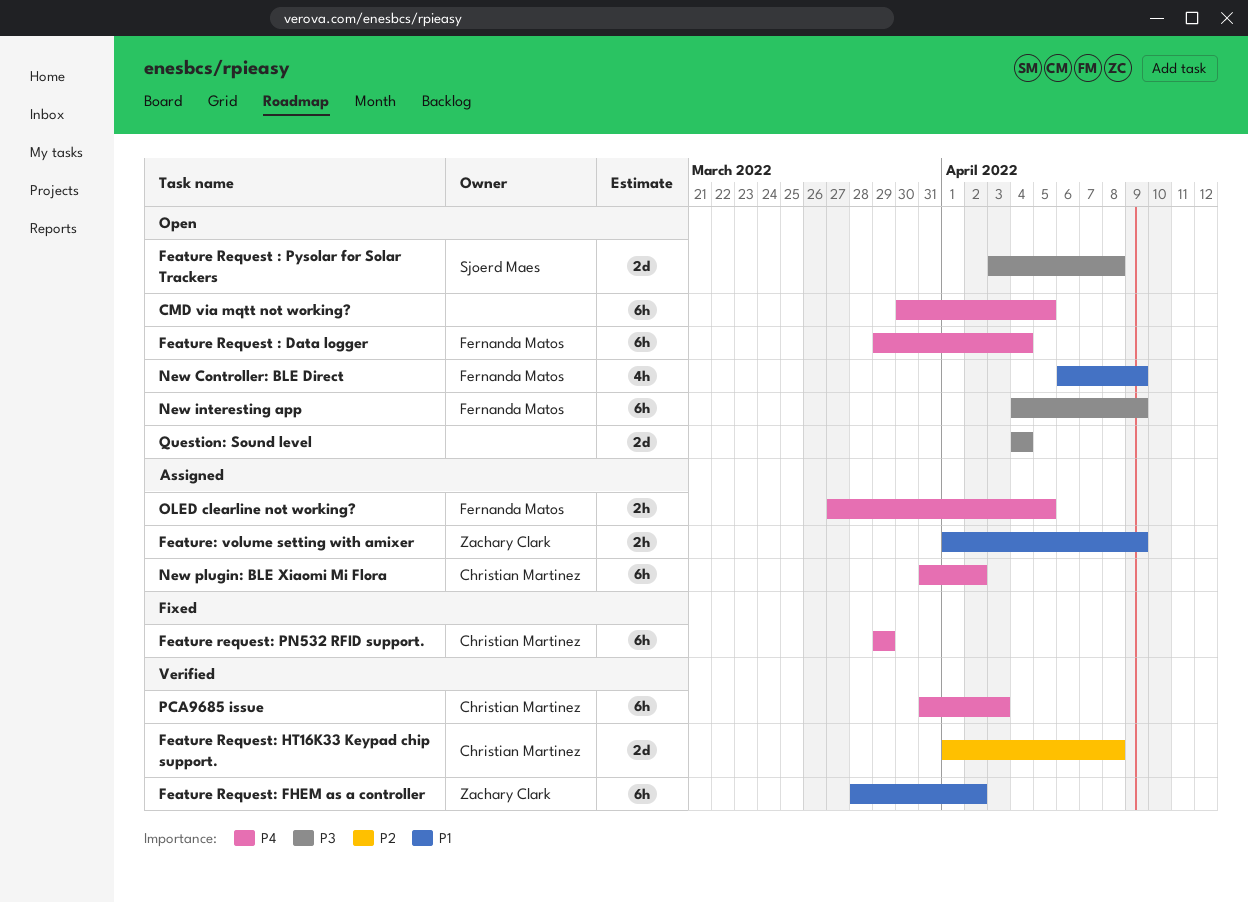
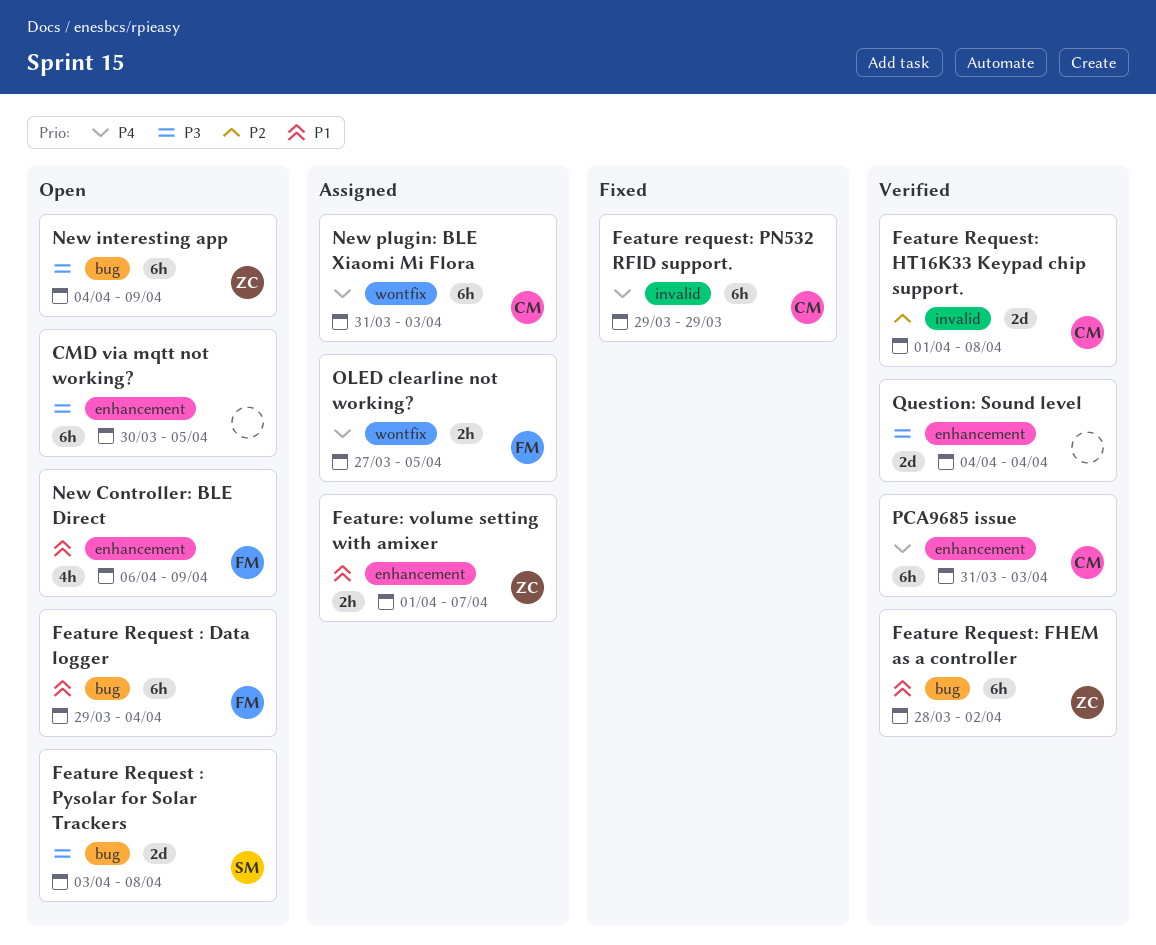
CMD via mqtt not working?, priority: P4 -> P3
Feature Request : Data logger, priority: P4 -> P1
Feature: volume setting with amixer, due: Apr 9 -> Apr 7
New interesting app, owner: Fernanda Matos -> Zachary Clark
New plugin: BLE Xiaomi Mi Flora, due: Apr 2 -> Apr 3
Question: Sound level, status: Open -> Verified

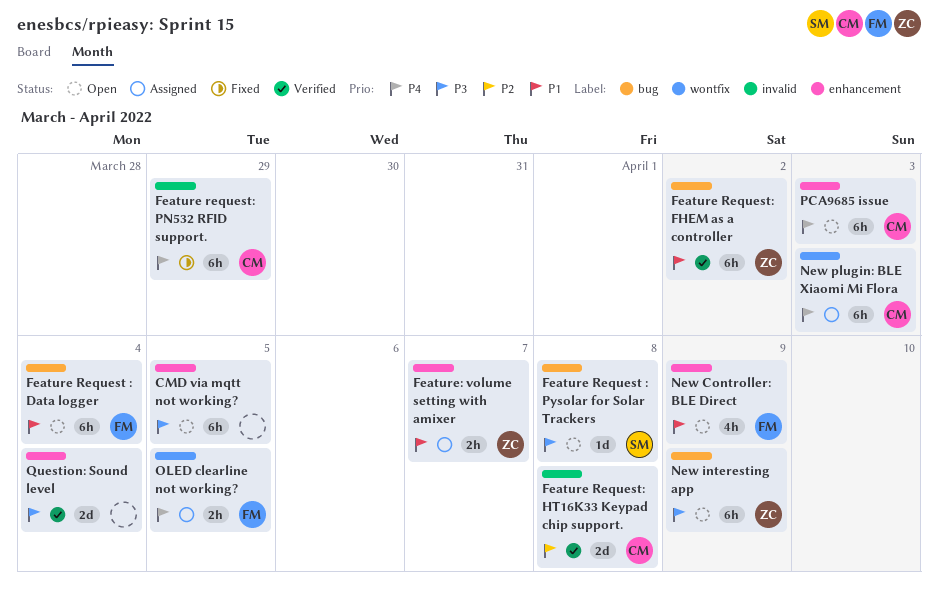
Feature Request : Pysolar for Solar Trackers, estimate: 2d -> 1d
PCA9685 issue, status: Verified -> Open

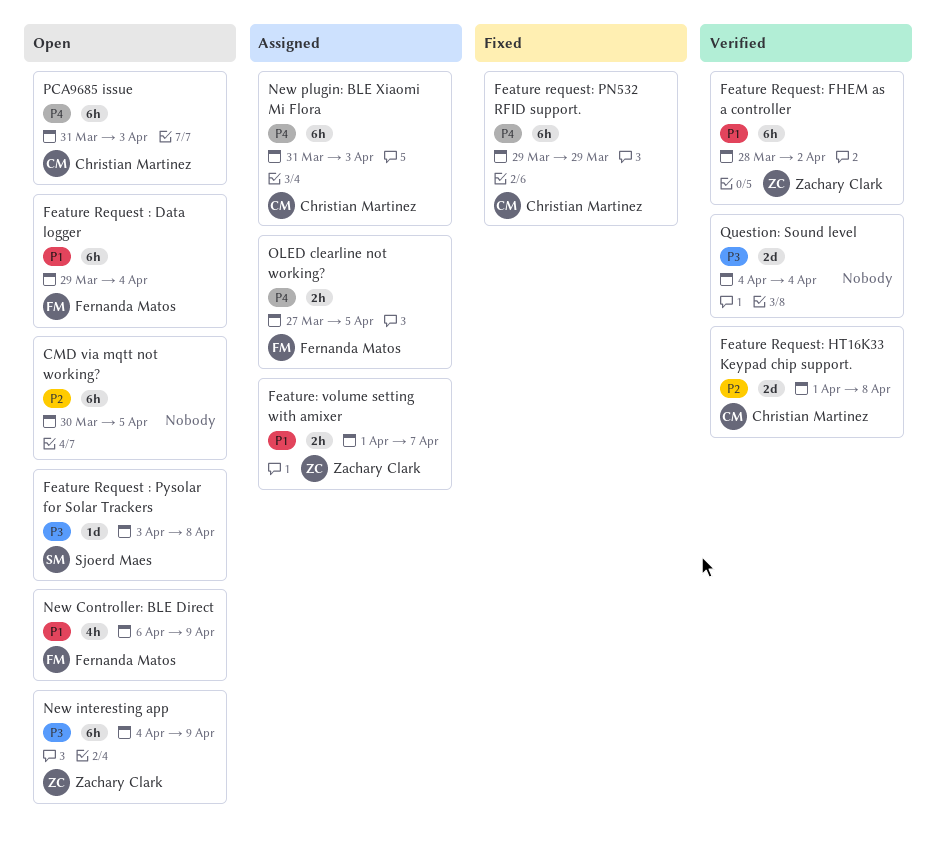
CMD via mqtt not working?, priority: P3 -> P2

